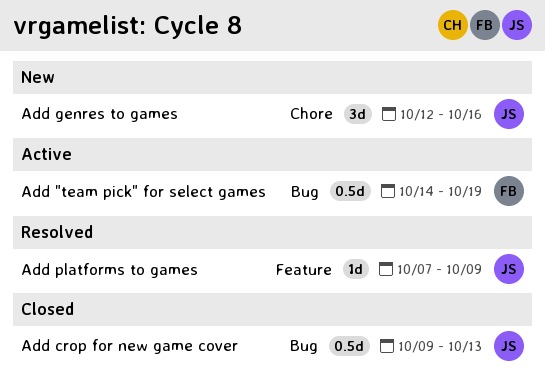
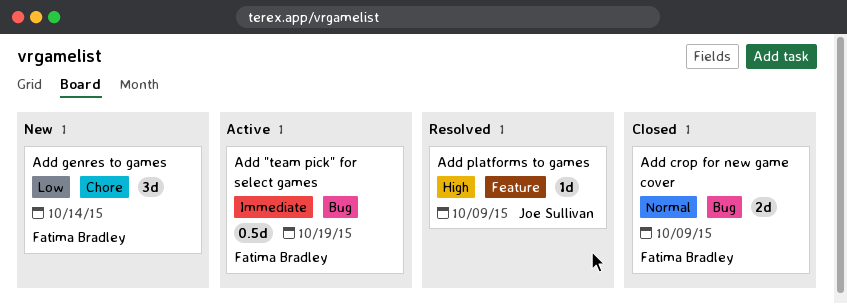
Add crop for new game cover, owner: Joe Sullivan -> Fatima Bradley
Add crop for new game cover, estimate: 0.5d -> 2d
Add crop for new game cover, due: Oct 13 -> Oct 9
Add genres to games, owner: Joe Sullivan -> Fatima Bradley
Add genres to games, due: Oct 16 -> Oct 14

